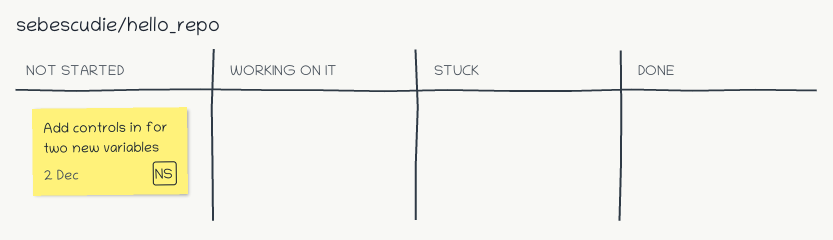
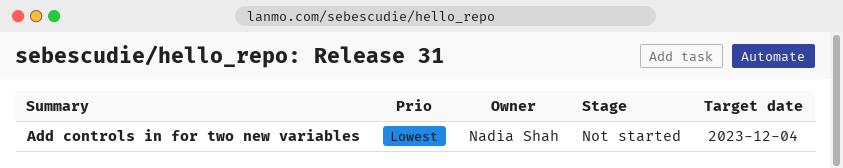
Add controls in for two new variables, due: Dec 2 -> Dec 4

